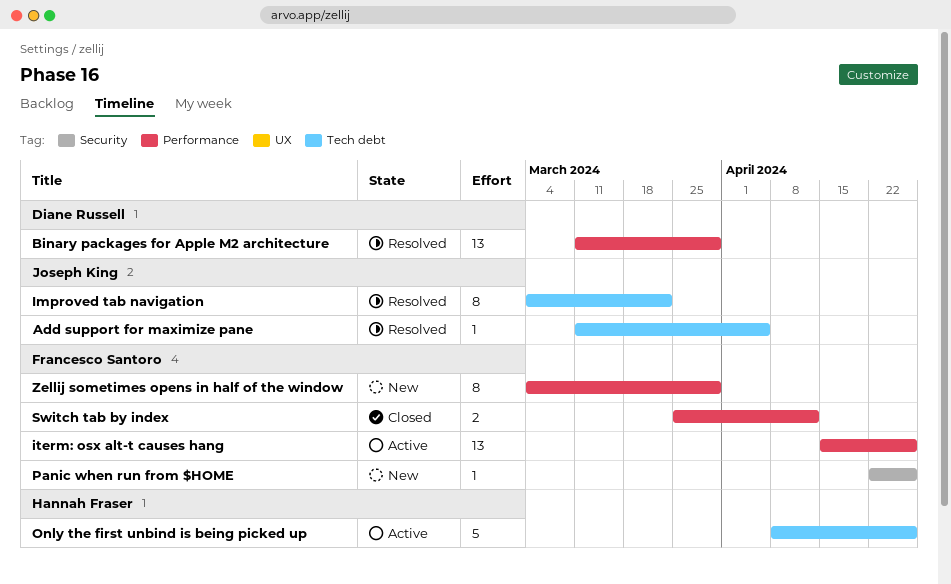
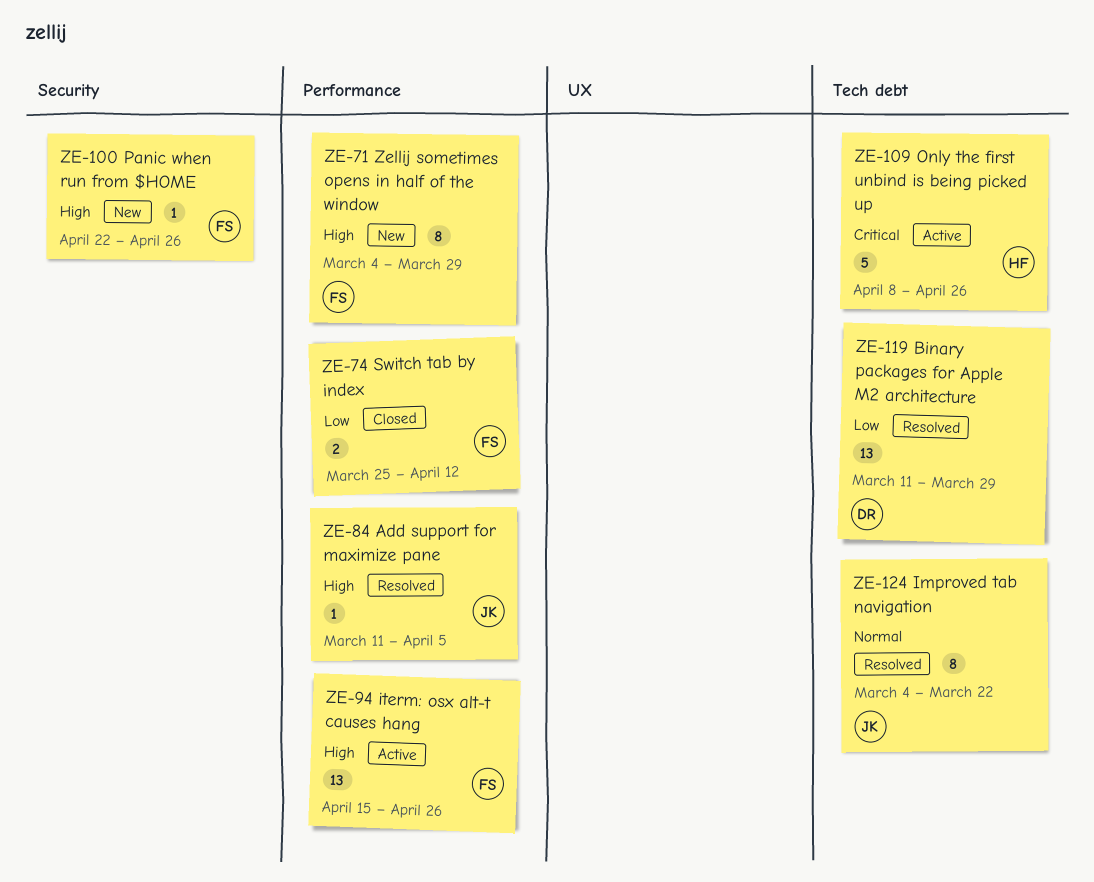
Add support for maximize pane, label: Tech debt -> Performance
Binary packages for Apple M2 architecture, label: Performance -> Tech debt

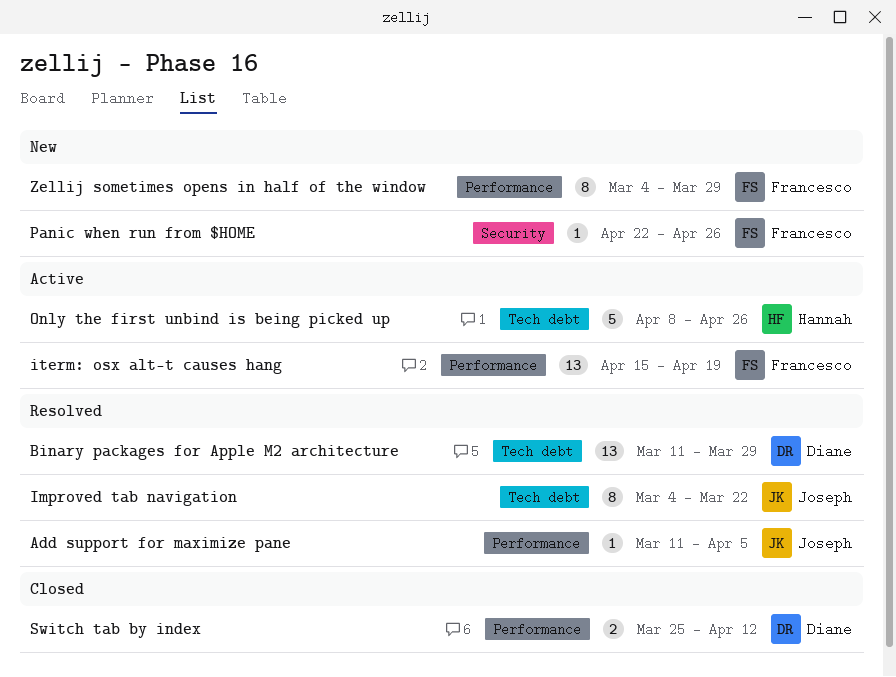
iterm: osx alt-t causes hang, due: Apr 26 -> Apr 19
Switch tab by index, owner: Francesco -> Diane

